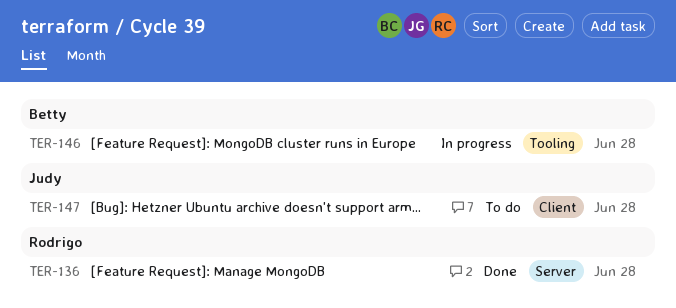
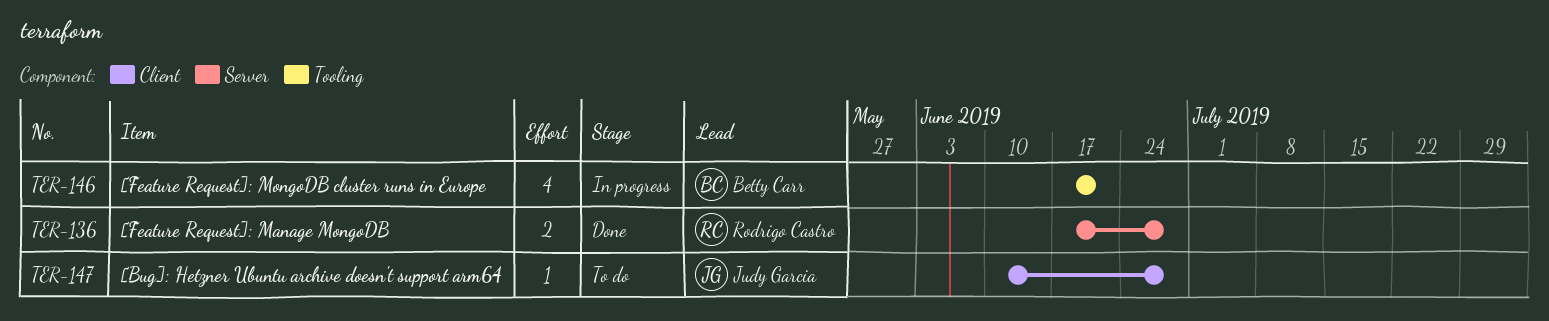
TER-146, due: Jun 28 -> Jun 21

